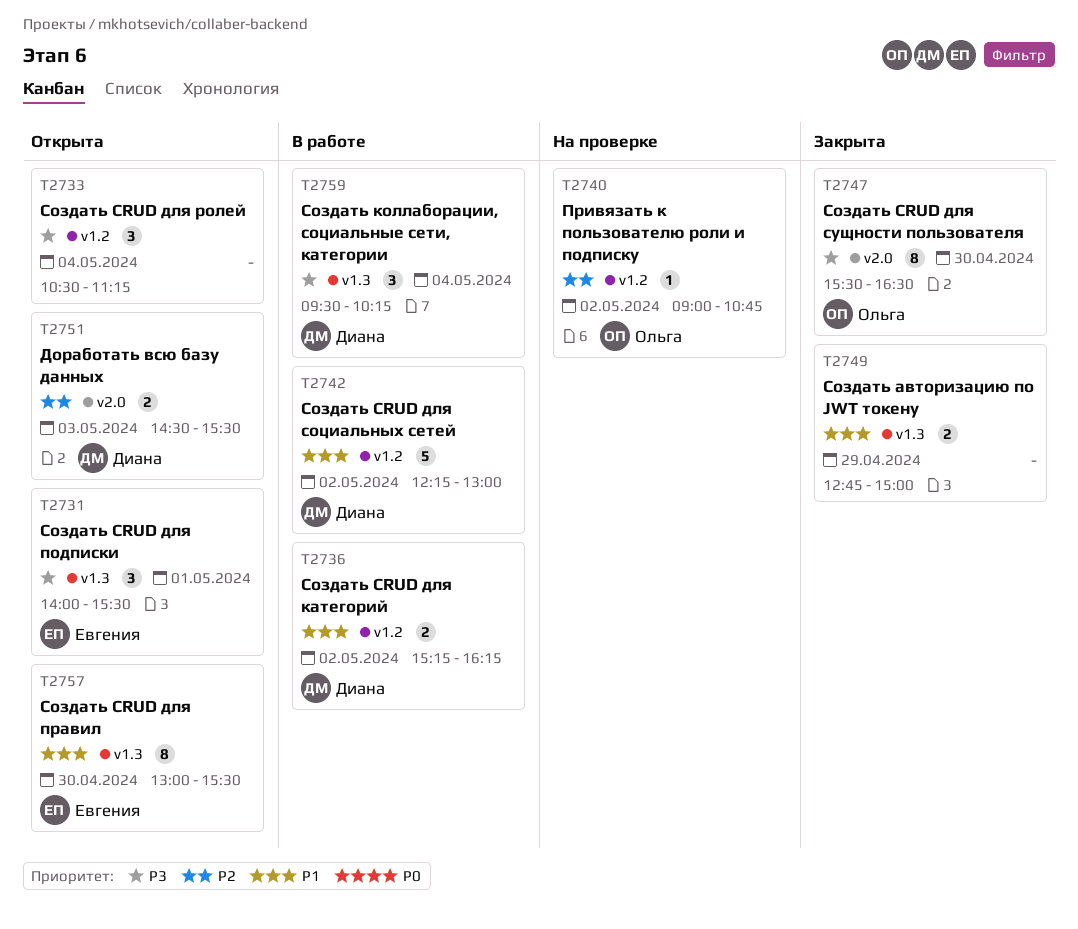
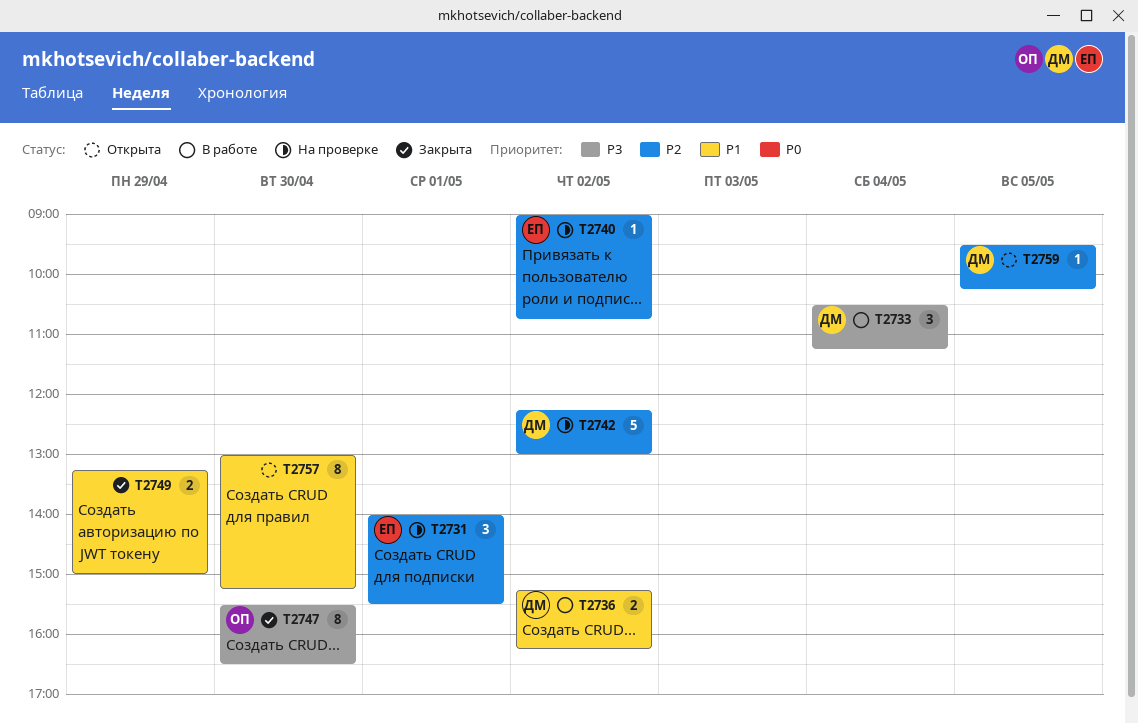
T2731, status: Открыта -> На проверке
T2731, priority: P3 -> P2
T2733, status: Открыта -> В работе
T2733, owner: none -> Диана
T2740, owner: Ольга -> Евгения
T2742, status: В работе -> На проверке
T2742, priority: P1 -> P2
T2749, begins: 12:45 -> 13:15
T2751: present -> none
T2757, owner: Евгения -> none
T2757, ends: 15:30 -> 15:15
T2759, status: В работе -> Открыта
T2759, priority: P3 -> P2
T2759, estimate: 3 -> 1
T2759, day: May 4 -> May 5

